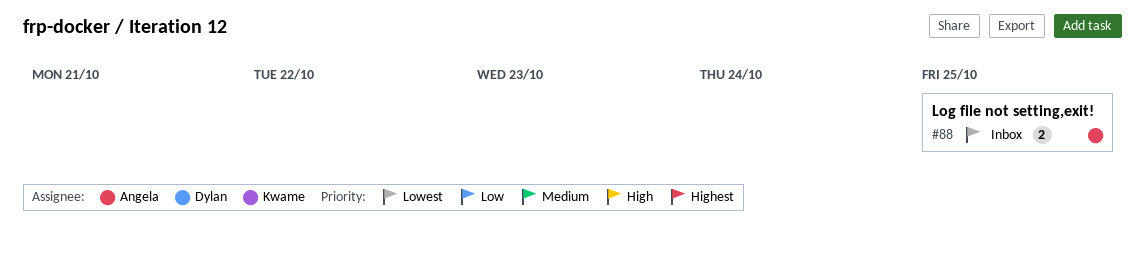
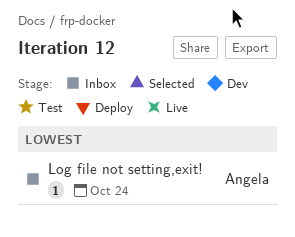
Log file not setting,exit!, estimate: 2 -> 1
Log file not setting,exit!, due: Oct 25 -> Oct 24

